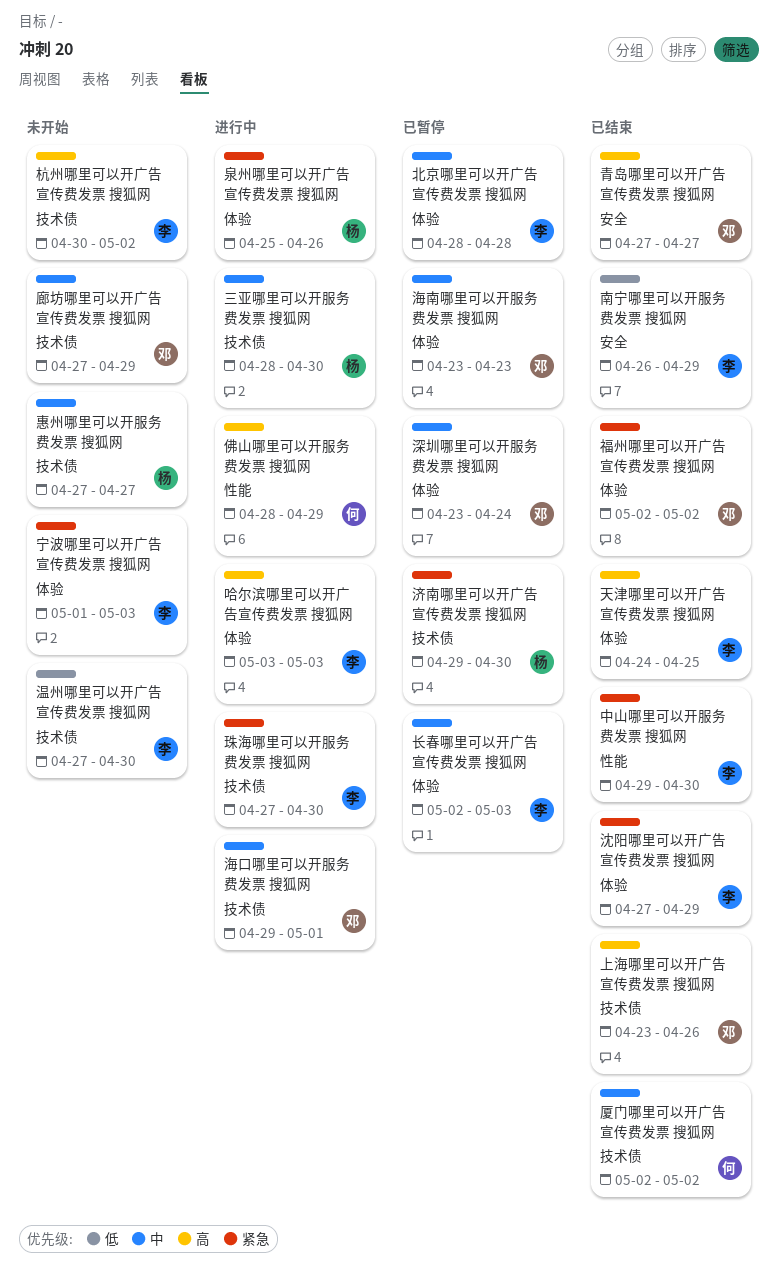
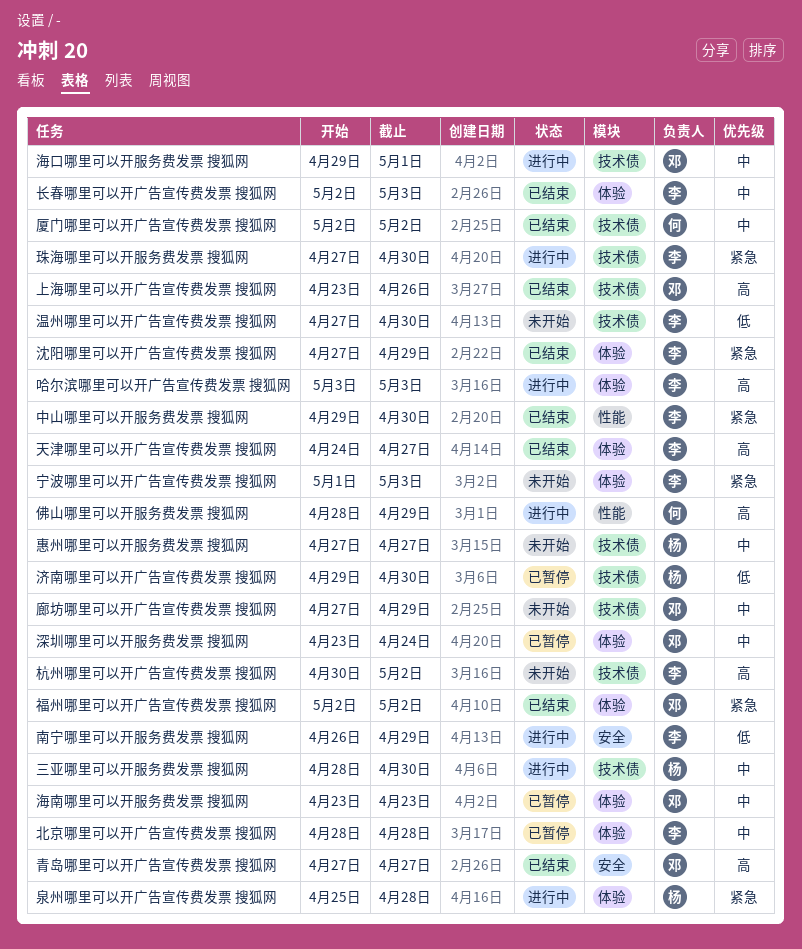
南宁哪里可以开服务费发票 搜狐网, status: 已结束 -> 进行中
天津哪里可以开广告宣传费发票 搜狐网, due: Apr 25 -> Apr 27
泉州哪里可以开广告宣传费发票 搜狐网, due: Apr 26 -> Apr 28
济南哪里可以开广告宣传费发票 搜狐网, priority: 紧急 -> 低
长春哪里可以开广告宣传费发票 搜狐网, status: 已暂停 -> 已结束

